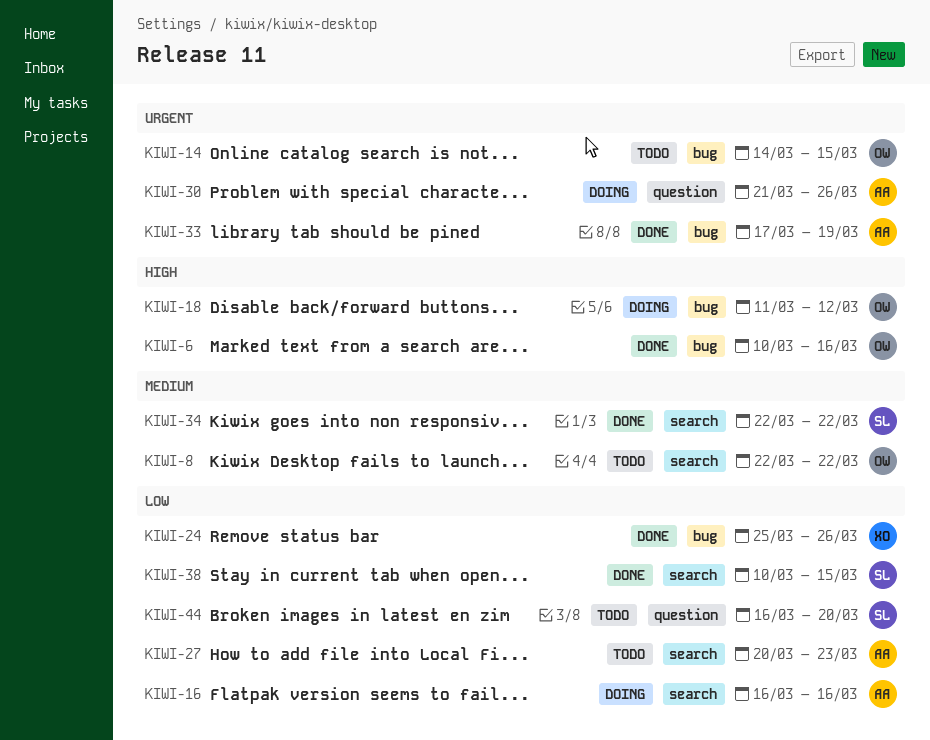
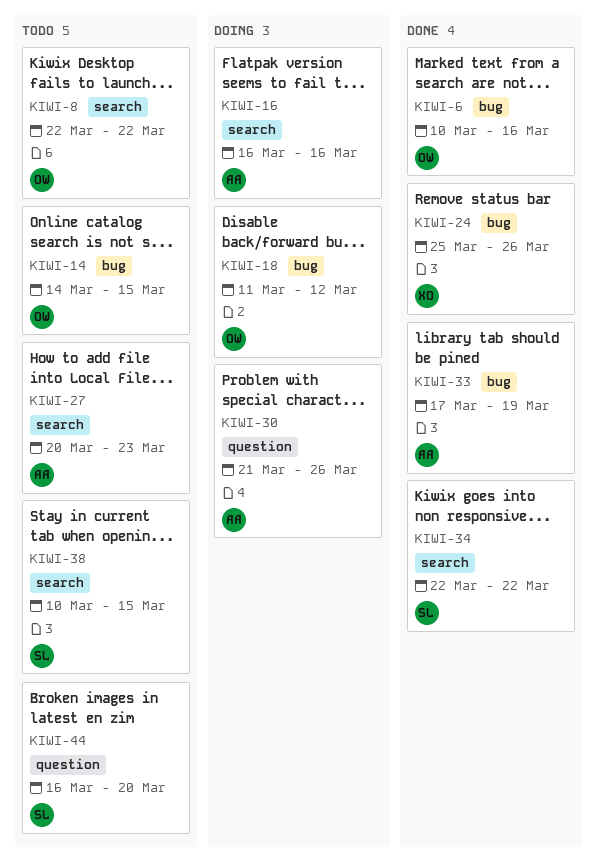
KIWI-38, status: Done -> Todo

